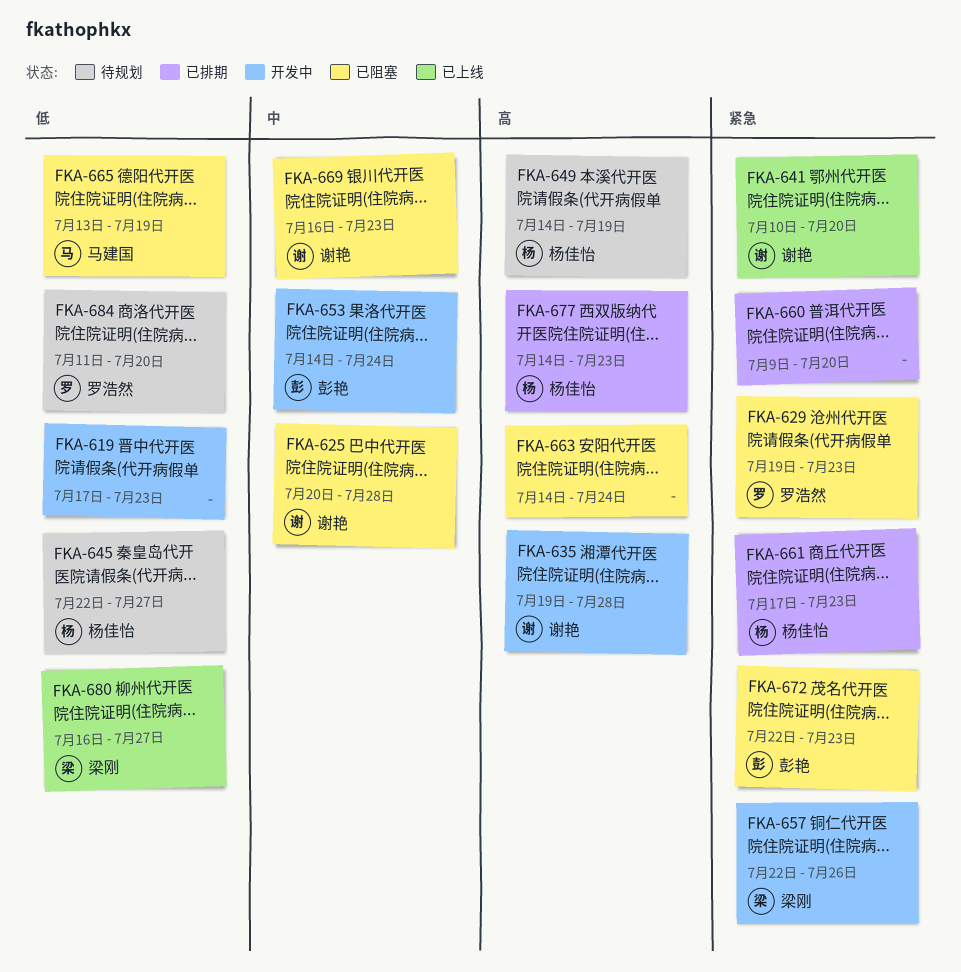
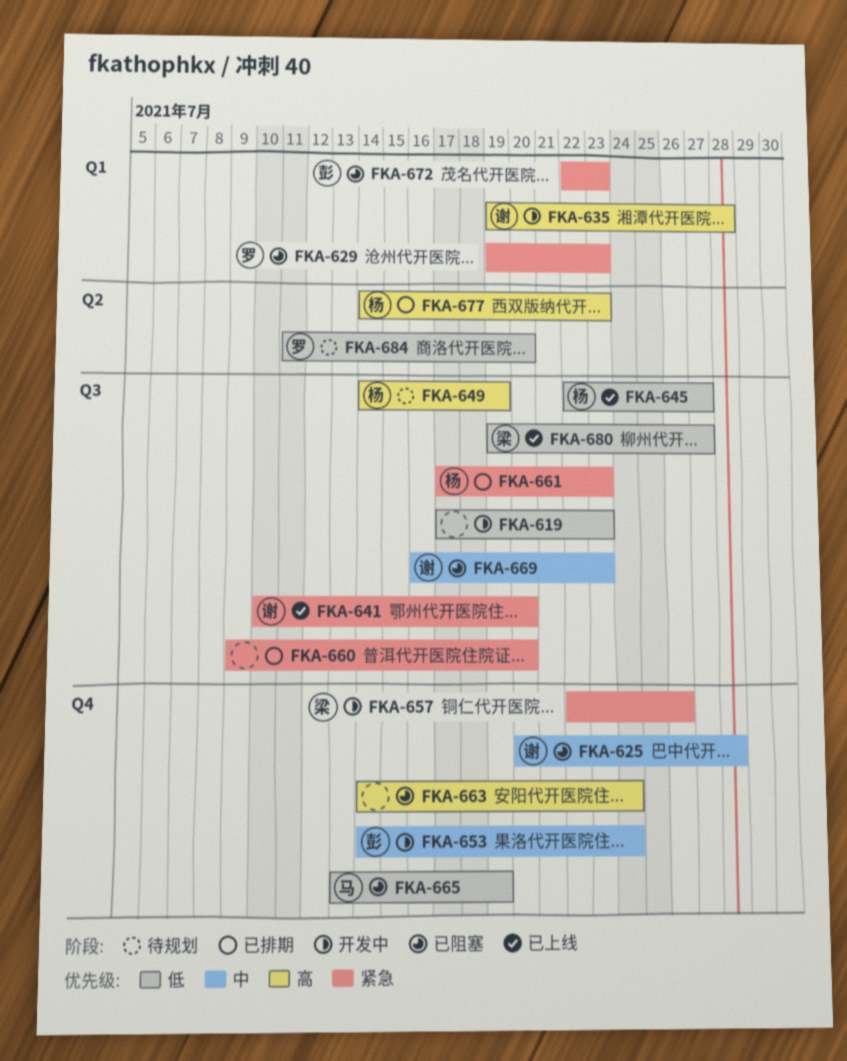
FKA-645, status: 待规划 -> 已上线
FKA-680, start: Jul 16 -> Jul 19

